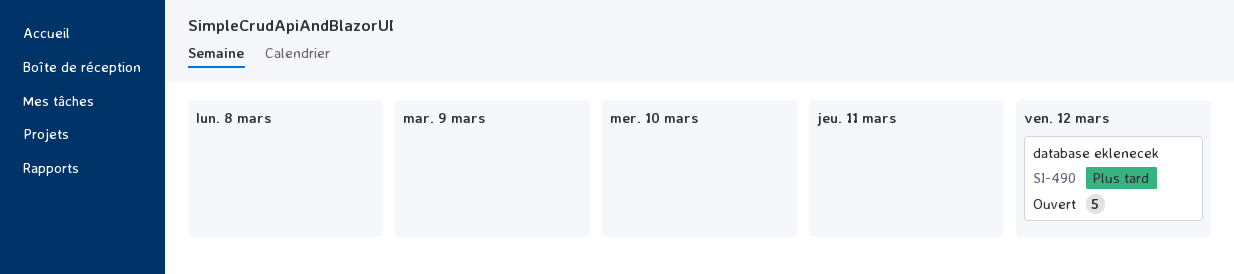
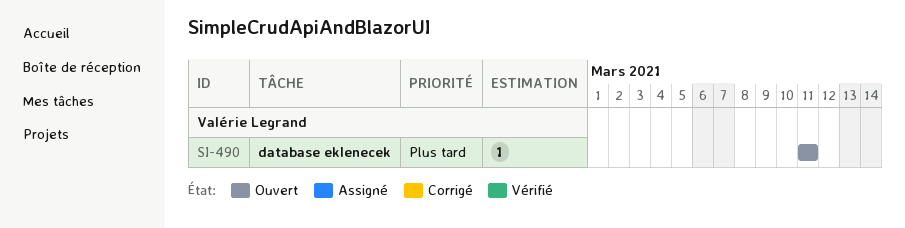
SI-490, estimate: 5 -> 1
SI-490, due: Mar 12 -> Mar 11

